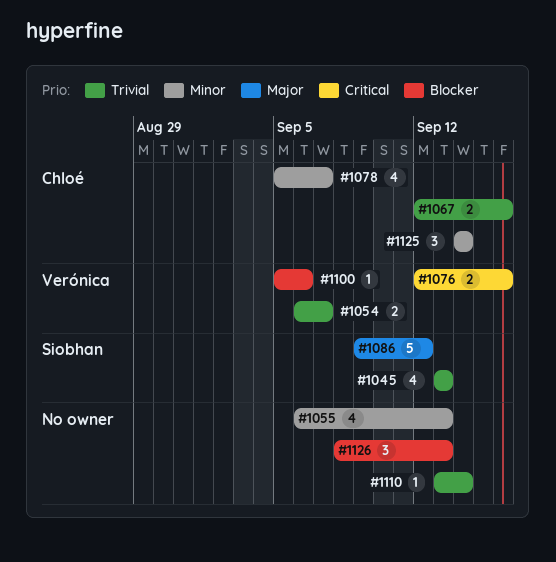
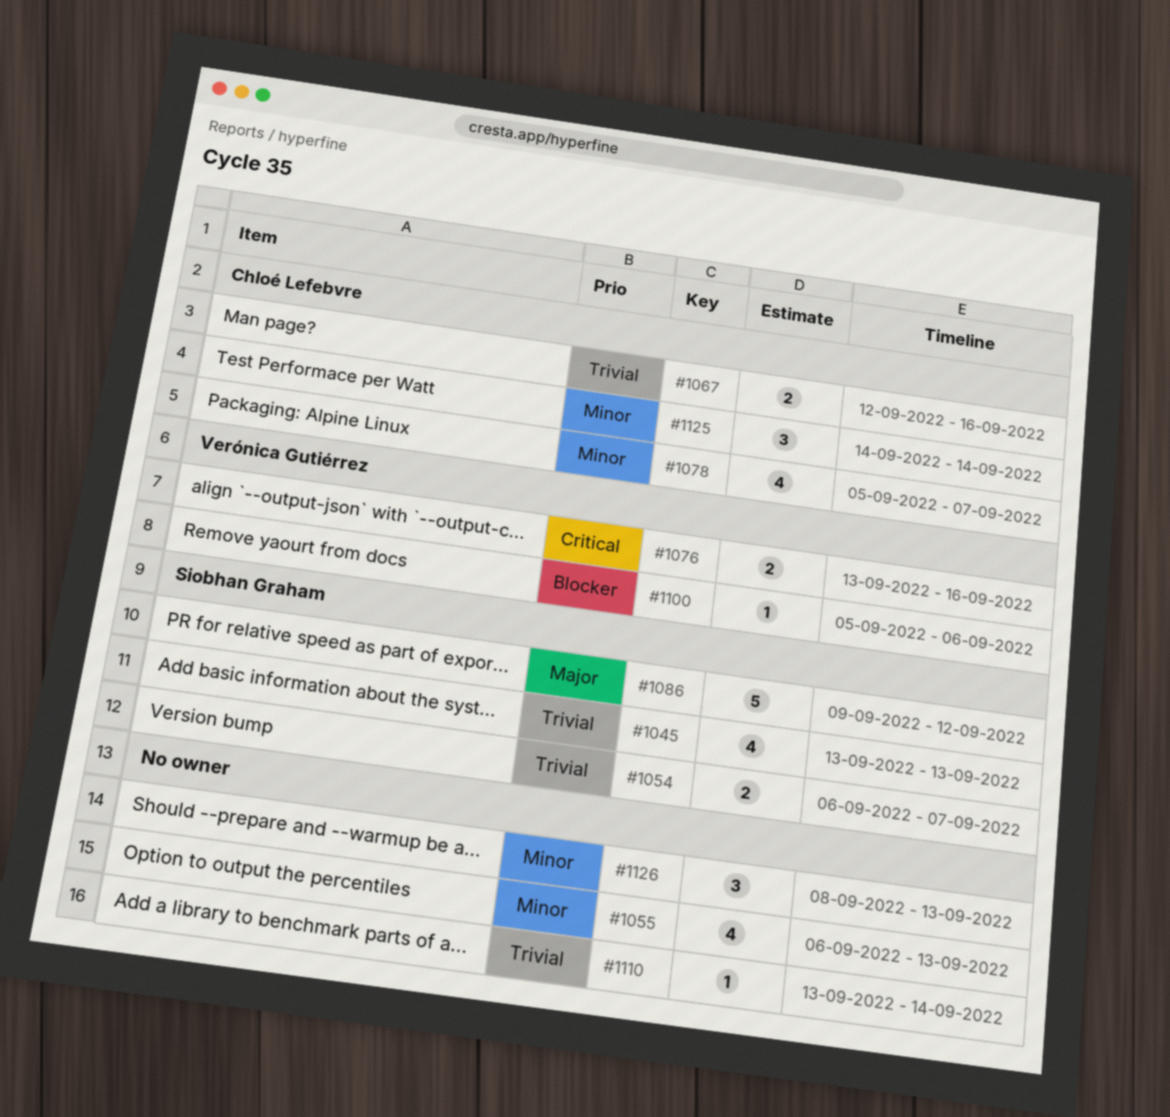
#1054, owner: Verónica Gutiérrez -> Siobhan Graham
#1076, start: Sep 12 -> Sep 13
#1126, priority: Blocker -> Minor

